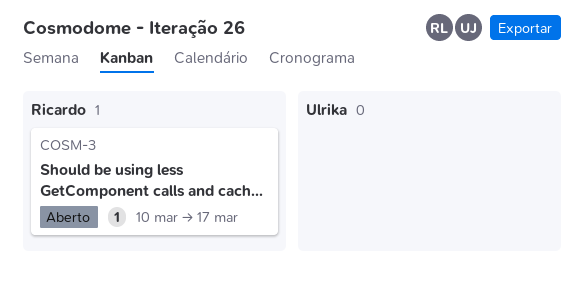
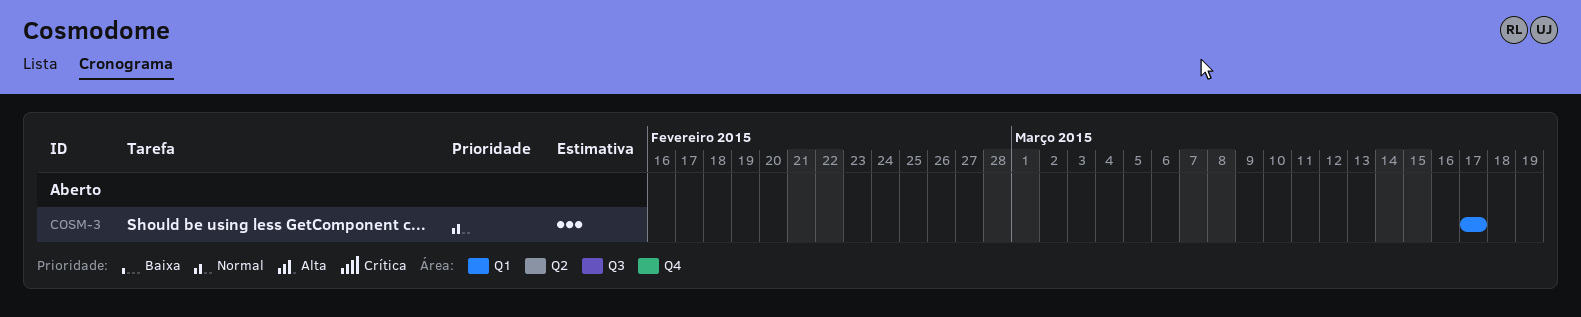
COSM-3, estimate: 1 -> 3
COSM-3, start: Mar 10 -> Mar 17

